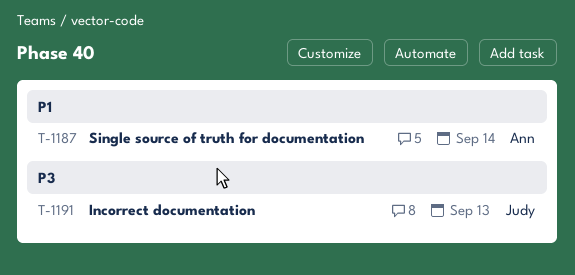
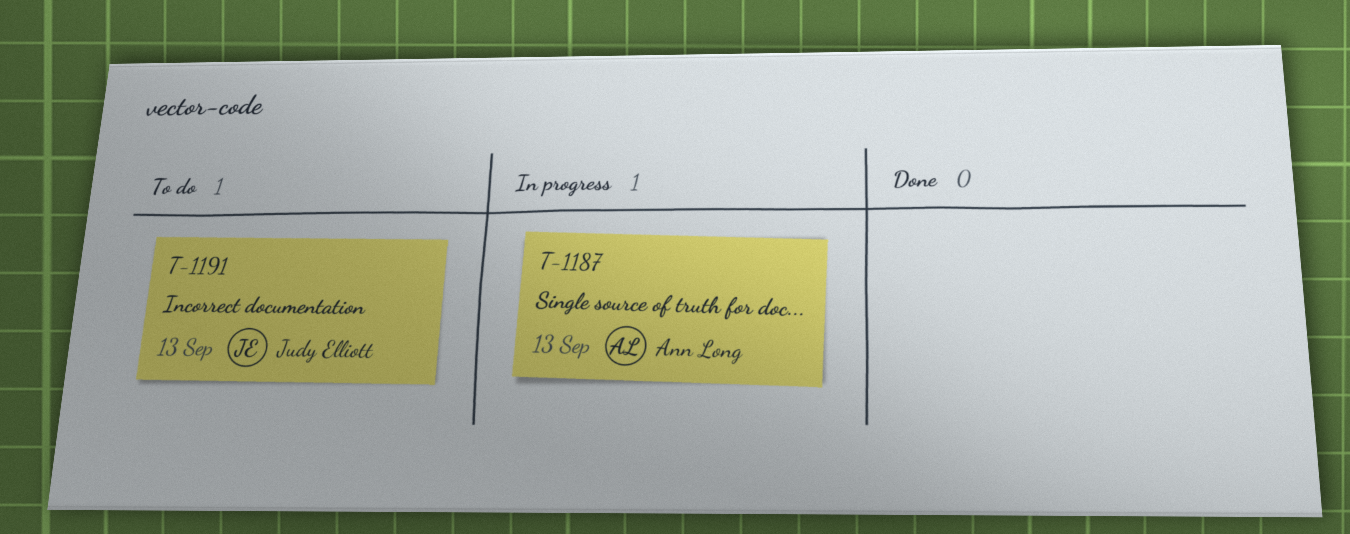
T-1187, due: Sep 14 -> Sep 13

